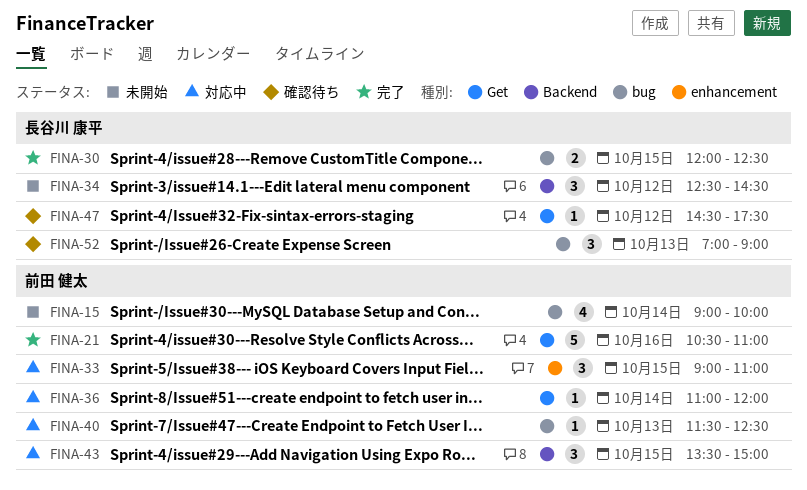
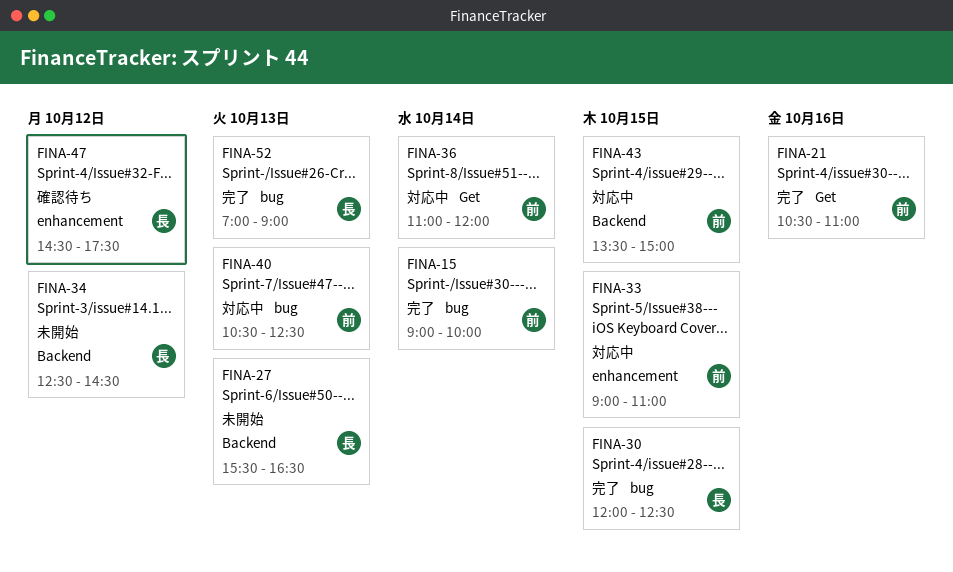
FINA-15, status: 未開始 -> 完了
FINA-27: none -> present
FINA-40, begins: 11:30 -> 10:30
FINA-47, label: Get -> enhancement
FINA-52, status: 確認待ち -> 完了

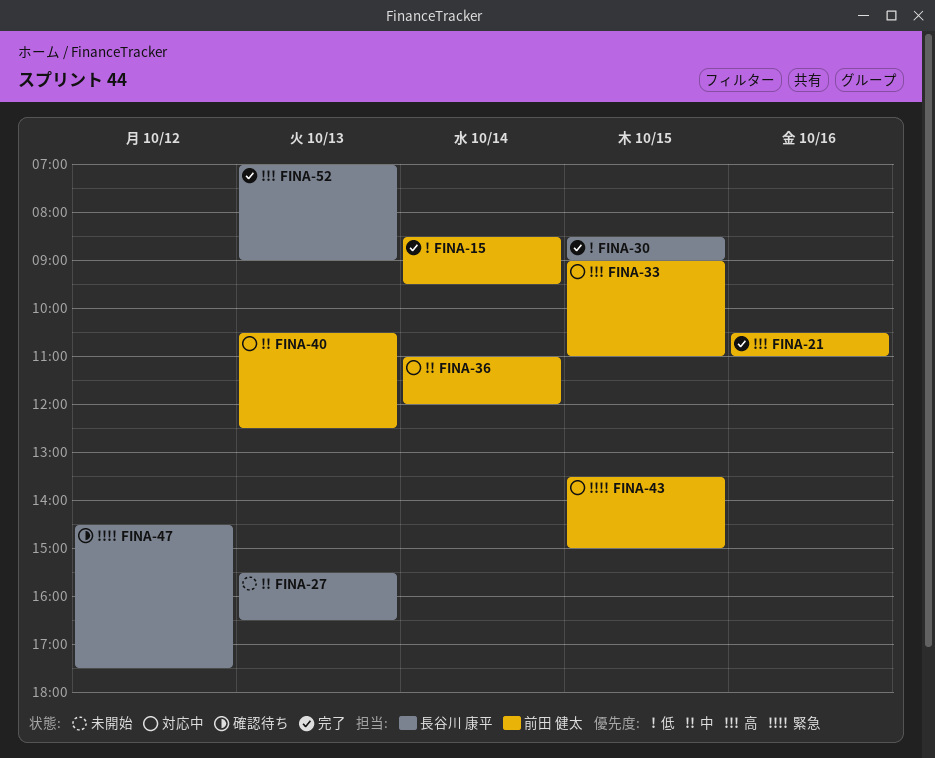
FINA-15, begins: 09:00 -> 08:30
FINA-15, ends: 10:00 -> 09:30
FINA-30, begins: 12:00 -> 08:30
FINA-30, ends: 12:30 -> 09:00
FINA-34: present -> none

